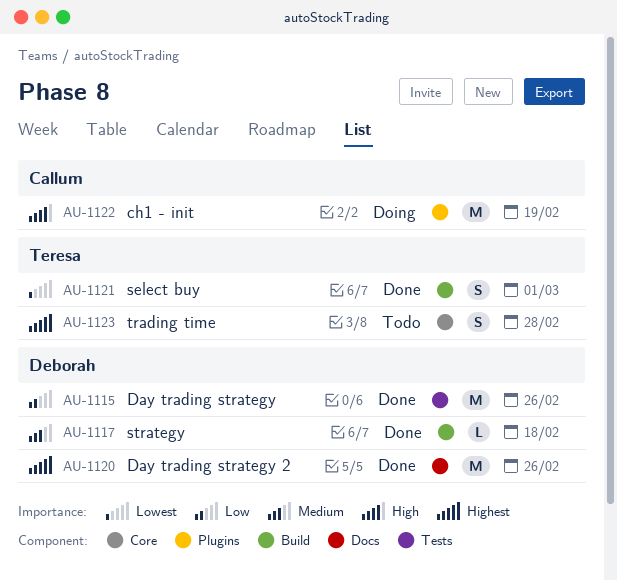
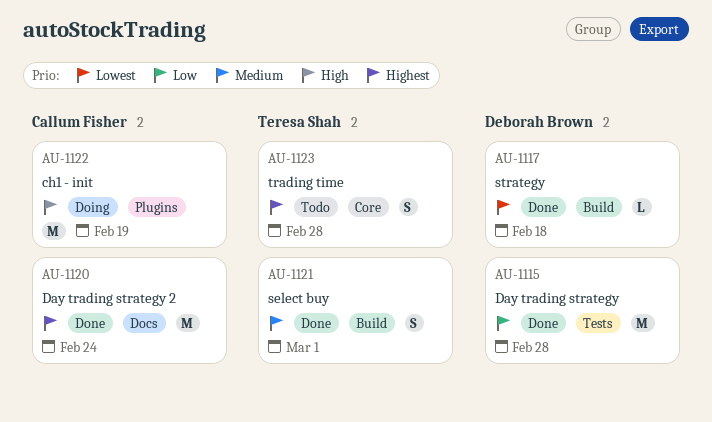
AU-1115, due: Feb 26 -> Feb 28
AU-1117, priority: Medium -> Lowest
AU-1120, owner: Deborah Brown -> Callum Fisher
AU-1120, due: Feb 26 -> Feb 24
AU-1121, priority: Lowest -> Medium

